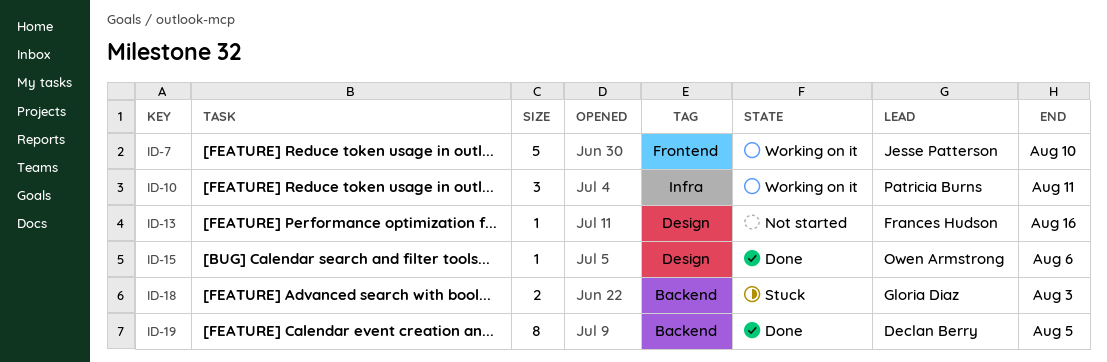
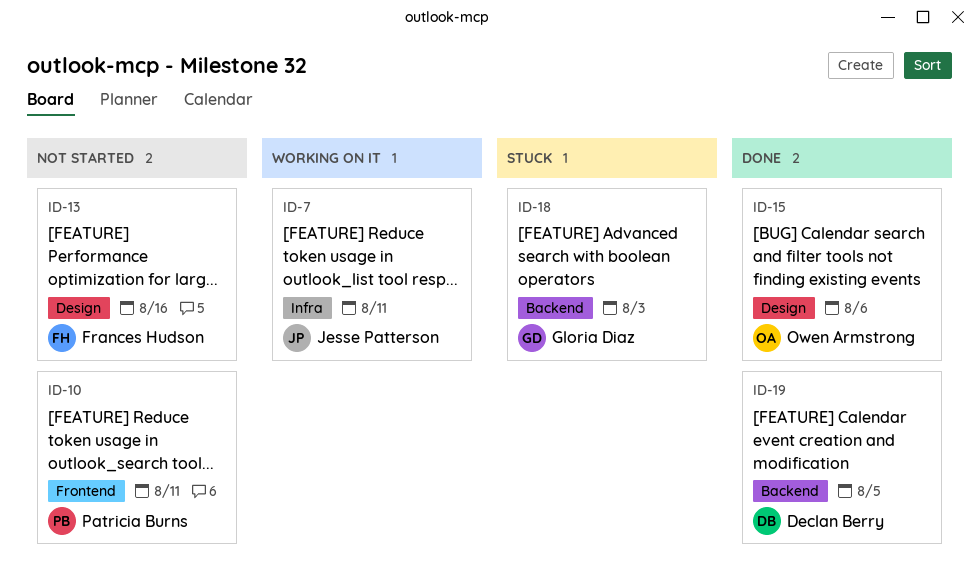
ID-7, label: Frontend -> Infra
ID-7, due: Aug 10 -> Aug 11
ID-10, status: Working on it -> Not started
ID-10, label: Infra -> Frontend

